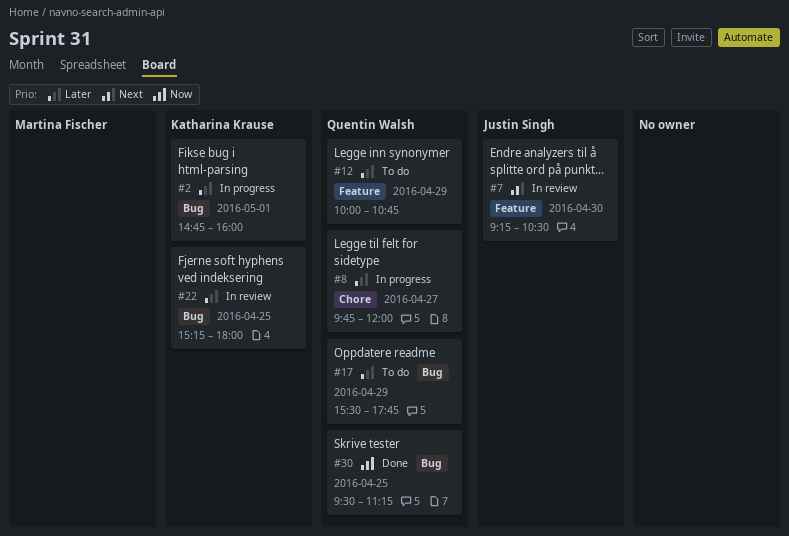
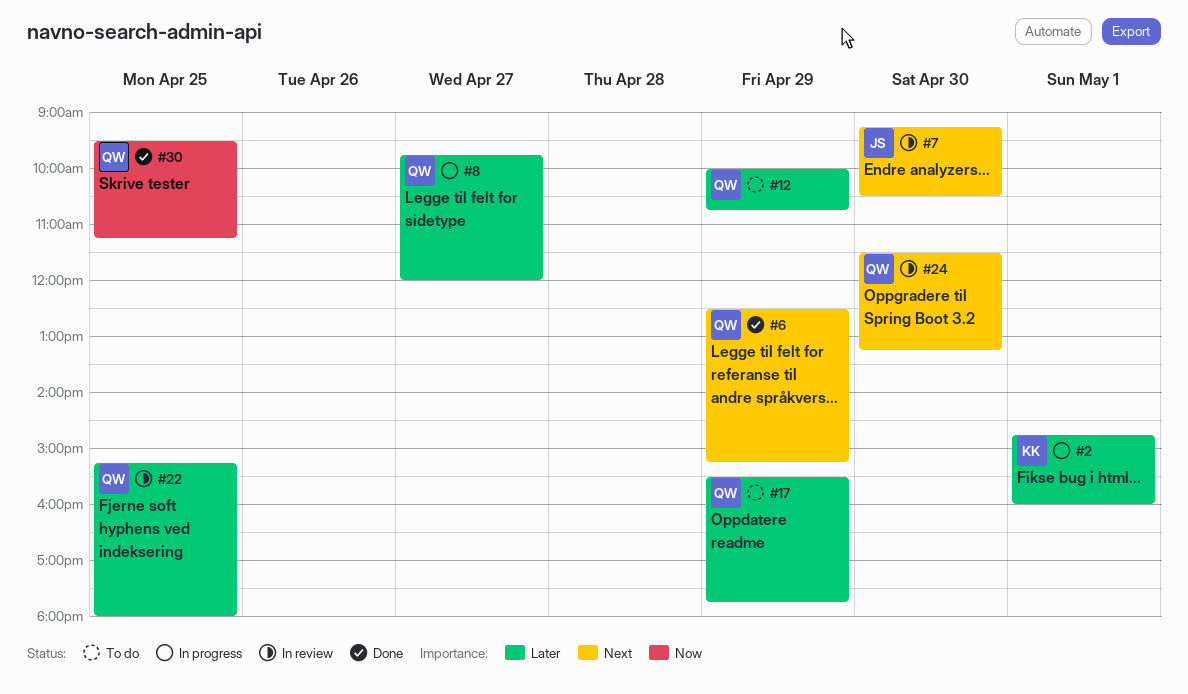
#6: none -> present
#22, owner: Katharina Krause -> Quentin Walsh
#24: none -> present

